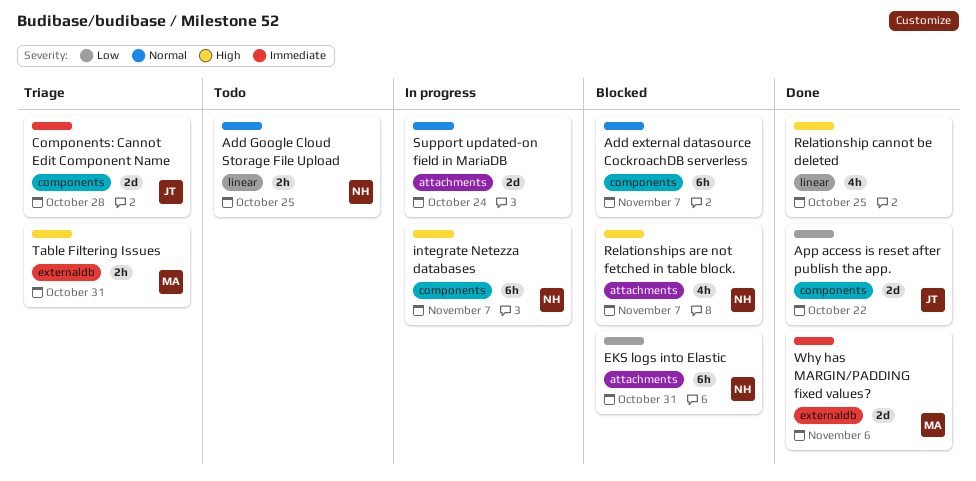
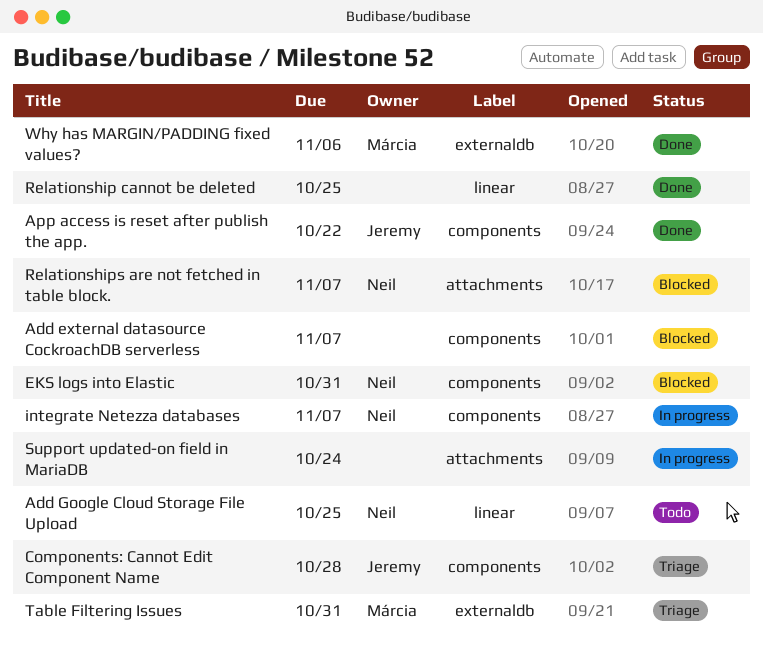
EKS logs into Elastic, label: attachments -> components

